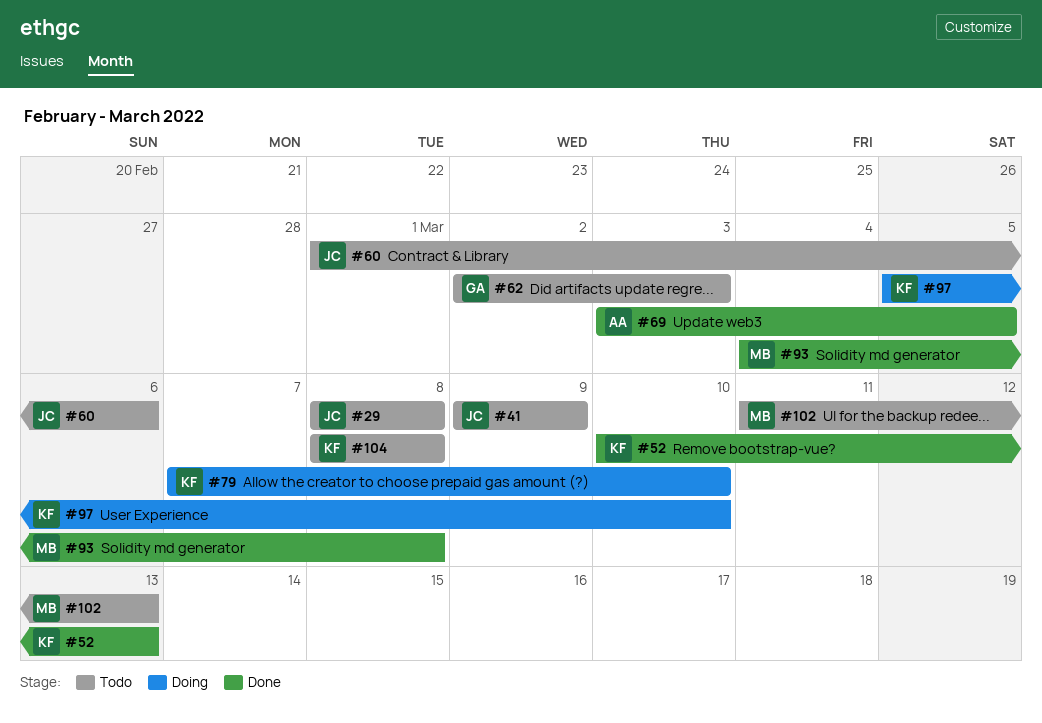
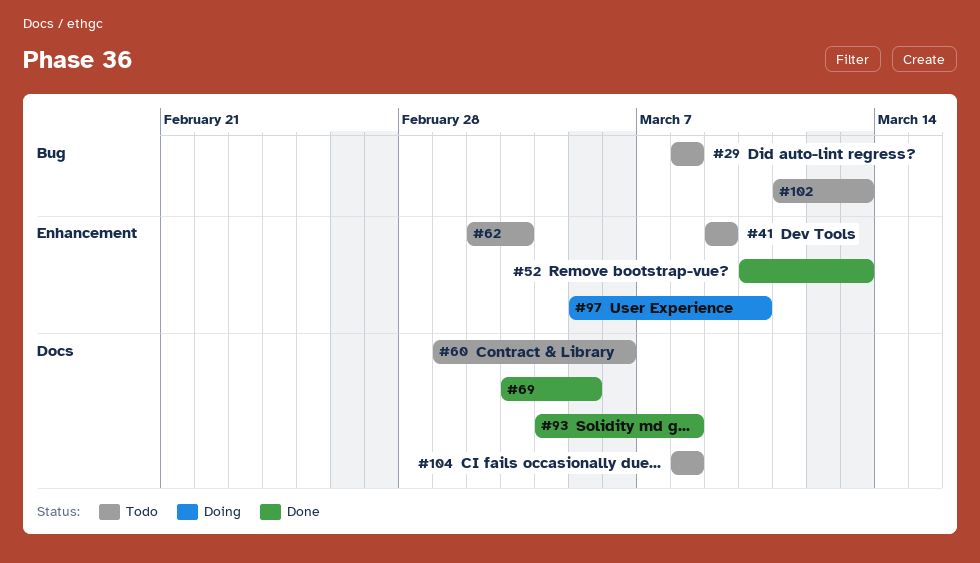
#79: present -> none

